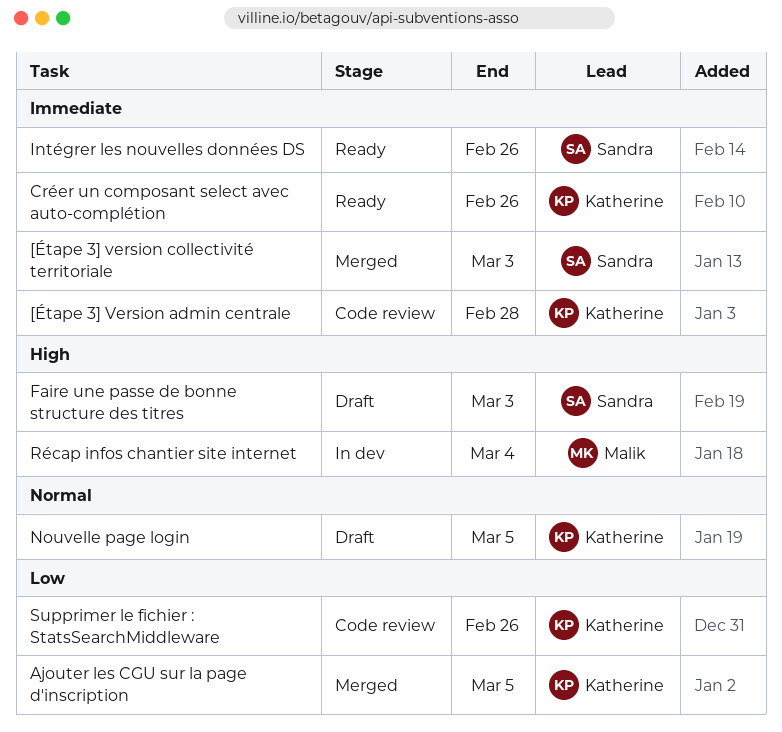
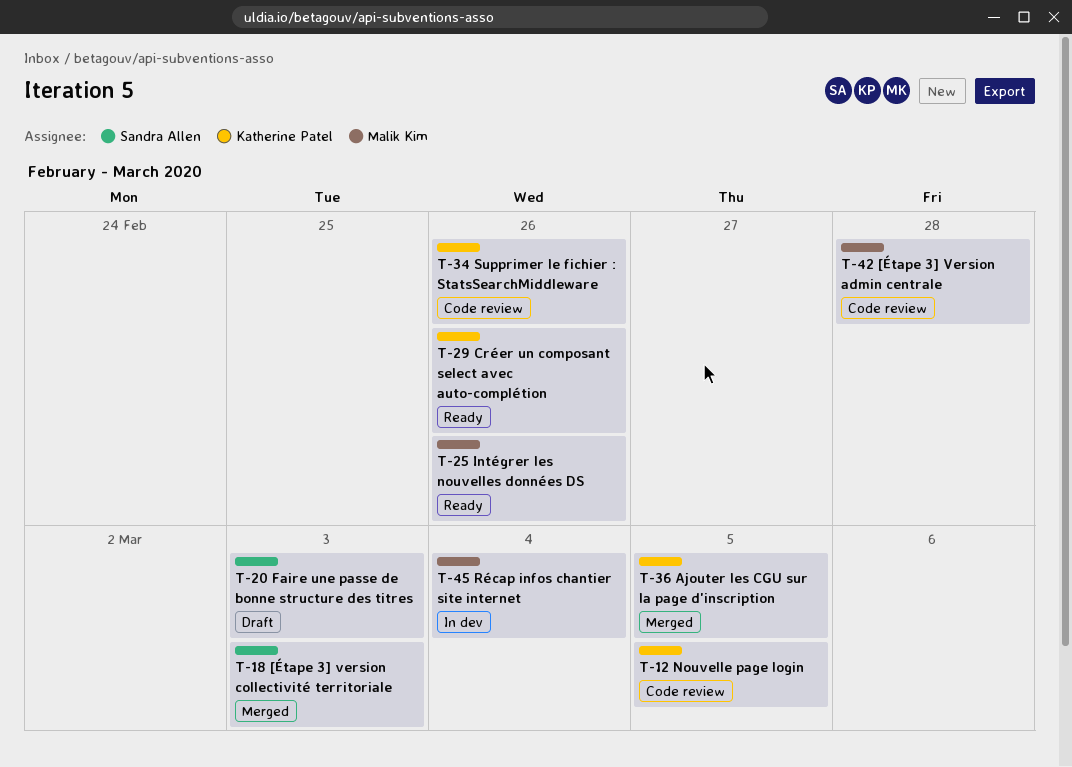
[Étape 3] Version admin centrale, owner: Katherine Patel -> Malik Kim
Intégrer les nouvelles données DS, owner: Sandra Allen -> Malik Kim
Nouvelle page login, status: Draft -> Code review

